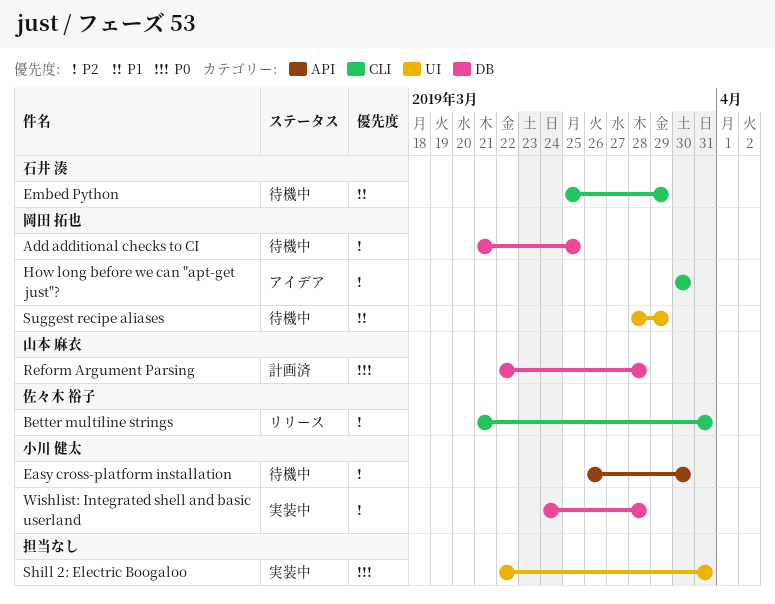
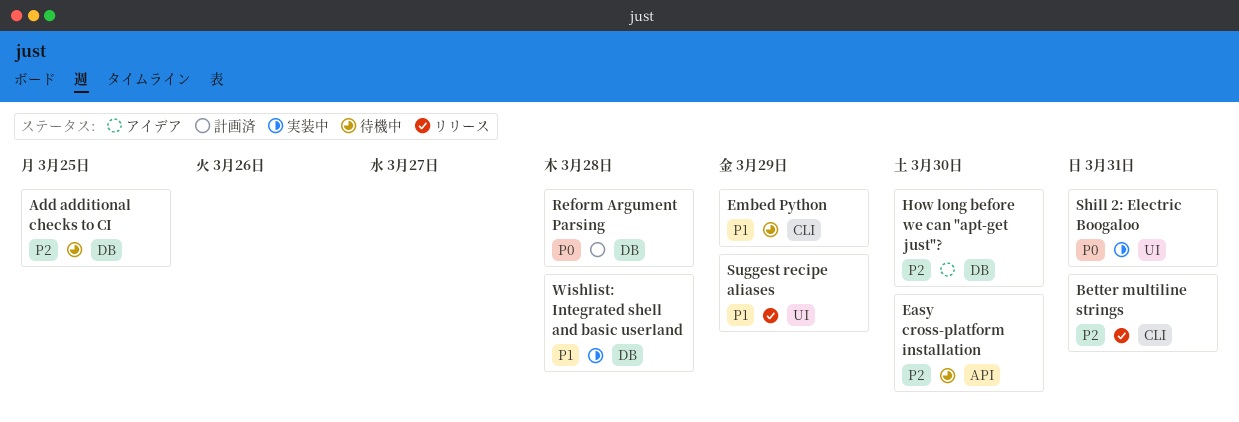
How long before we can "apt-get just"?, label: CLI -> DB
Suggest recipe aliases, status: 待機中 -> リリース
Wishlist: Integrated shell and basic userland, priority: P2 -> P1

